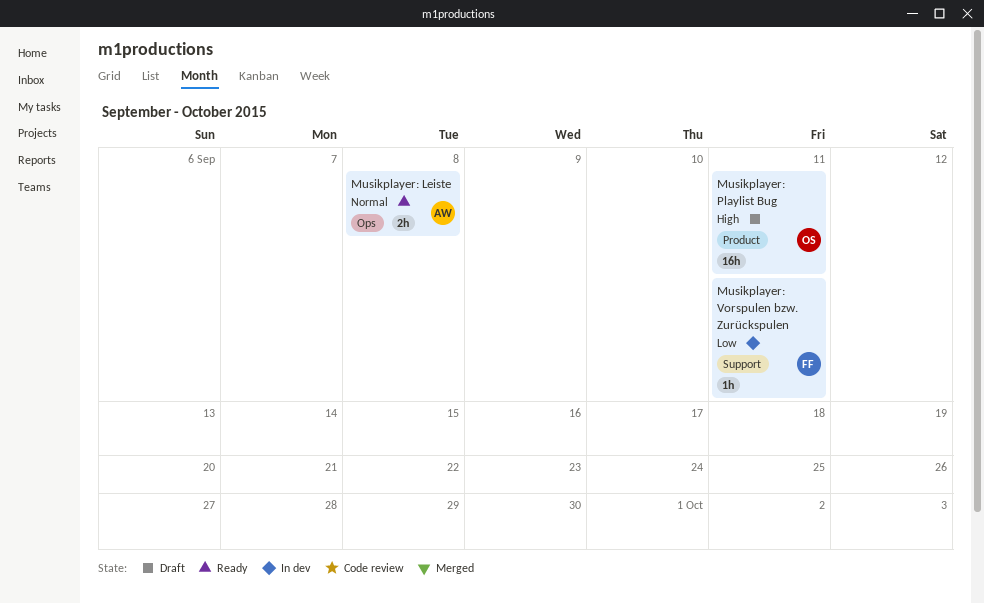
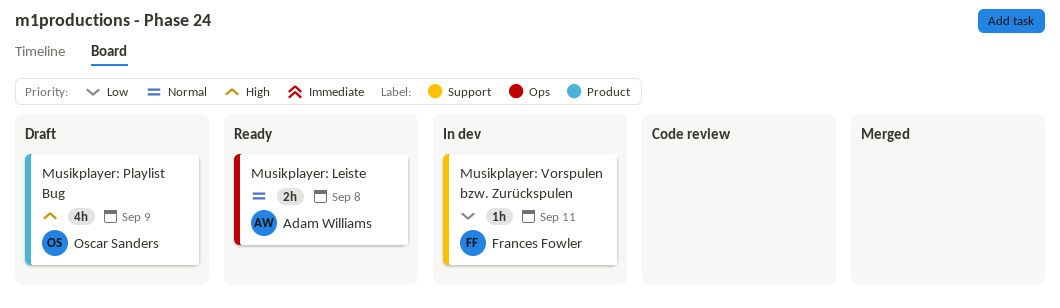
Musikplayer: Playlist Bug, estimate: 16h -> 4h
Musikplayer: Playlist Bug, due: Sep 11 -> Sep 9

